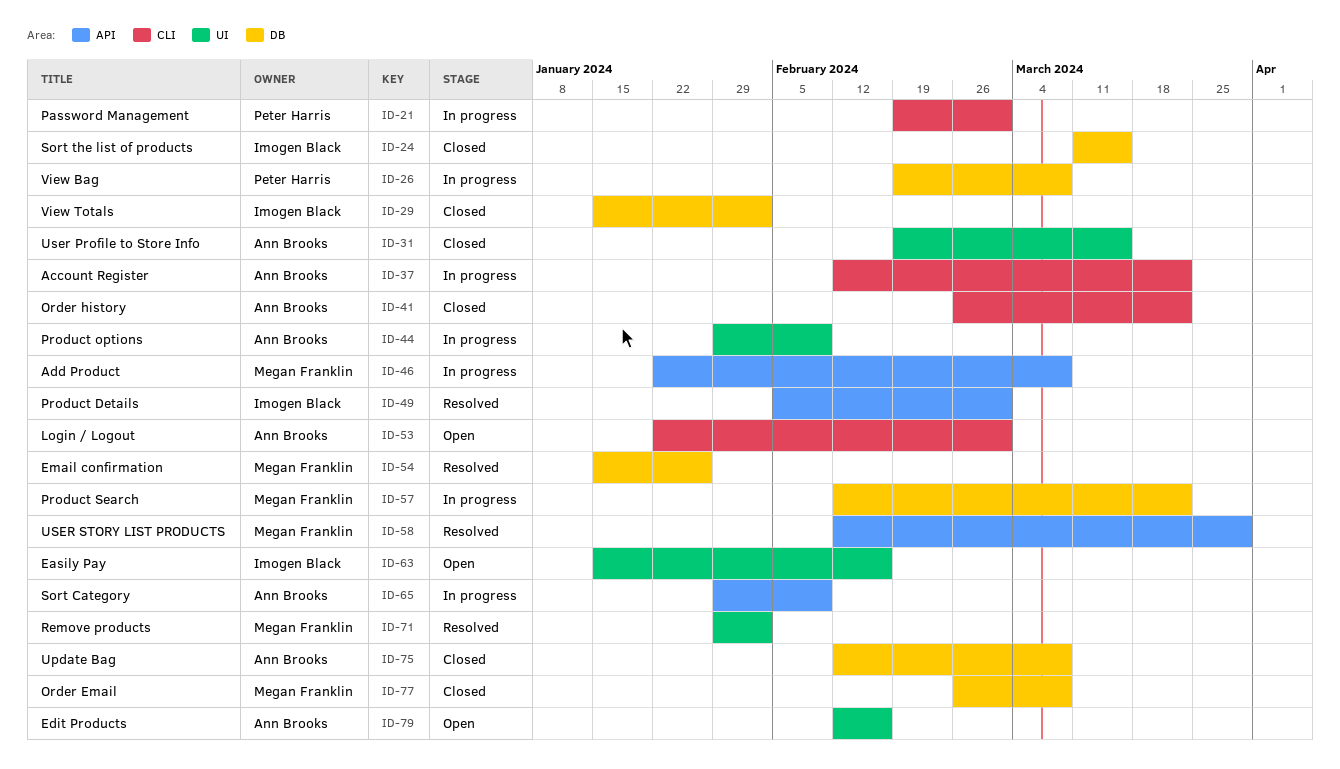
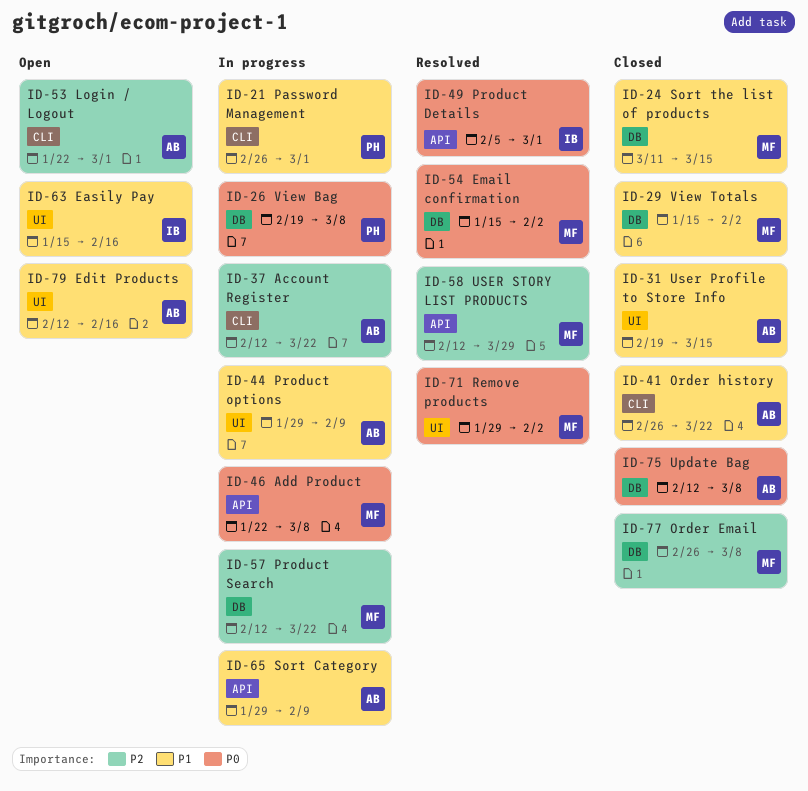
ID-21, start: Feb 19 -> Feb 26
ID-24, owner: Imogen Black -> Megan Franklin
ID-29, owner: Imogen Black -> Megan Franklin
ID-54, due: Jan 26 -> Feb 2

